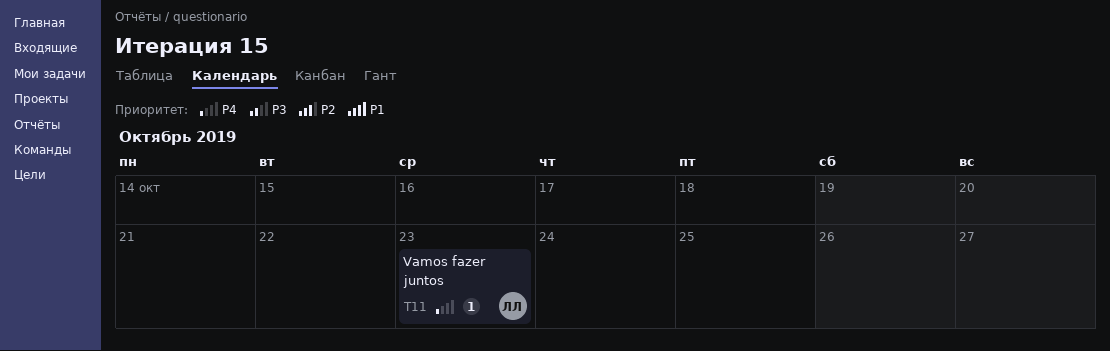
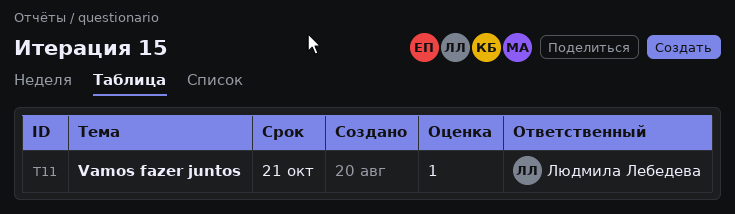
T11, due: Oct 23 -> Oct 21

